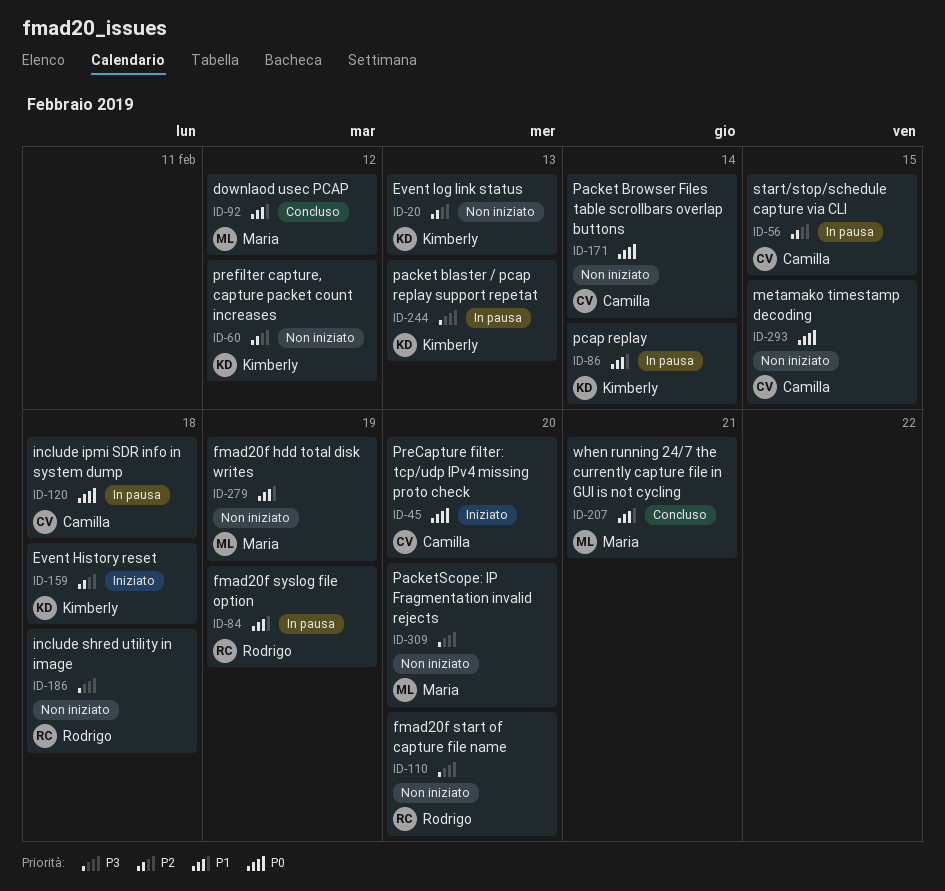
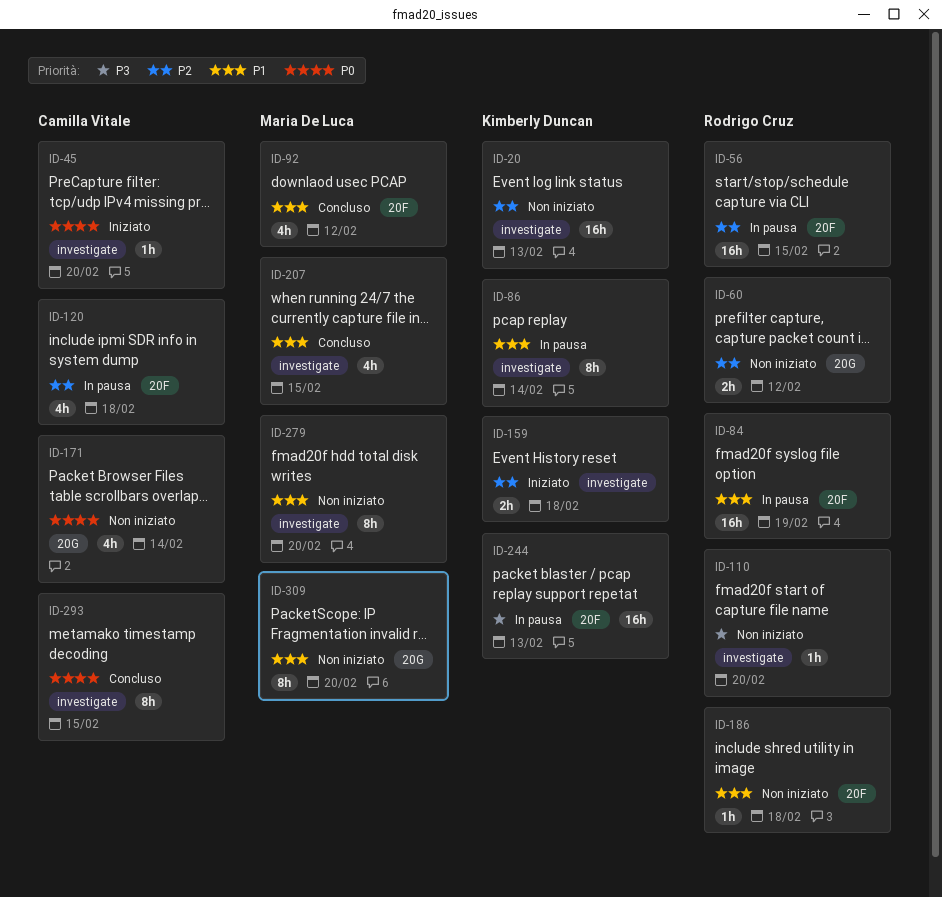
ID-56, owner: Camilla Vitale -> Rodrigo Cruz
ID-60, owner: Kimberly Duncan -> Rodrigo Cruz
ID-120, priority: P0 -> P2
ID-186, priority: P3 -> P1
ID-207, due: Feb 21 -> Feb 15
ID-279, due: Feb 19 -> Feb 20
ID-293, status: Non iniziato -> Concluso
ID-309, priority: P3 -> P1

